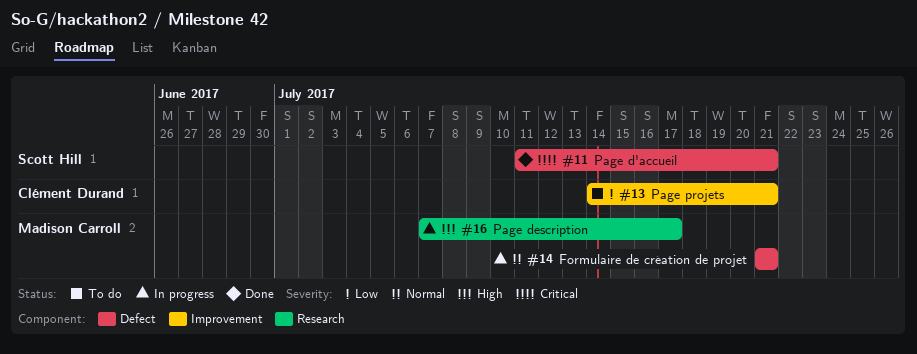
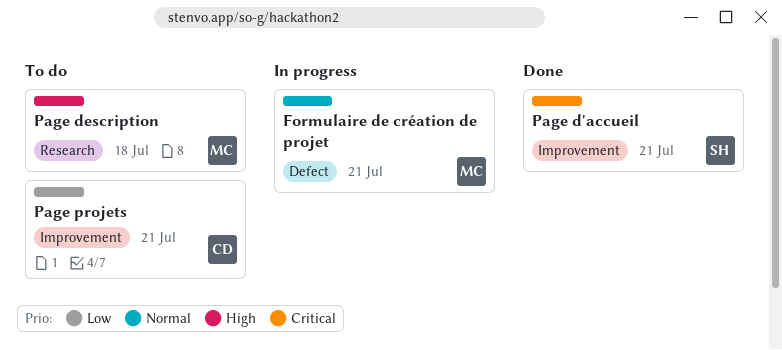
Page d'accueil, label: Defect -> Improvement
Page description, status: In progress -> To do
Page description, due: Jul 17 -> Jul 18

